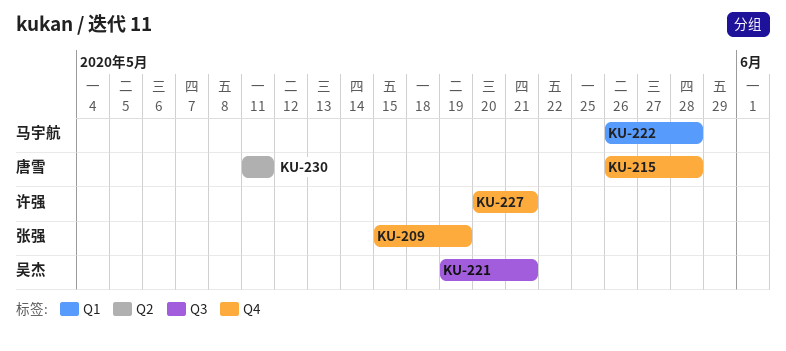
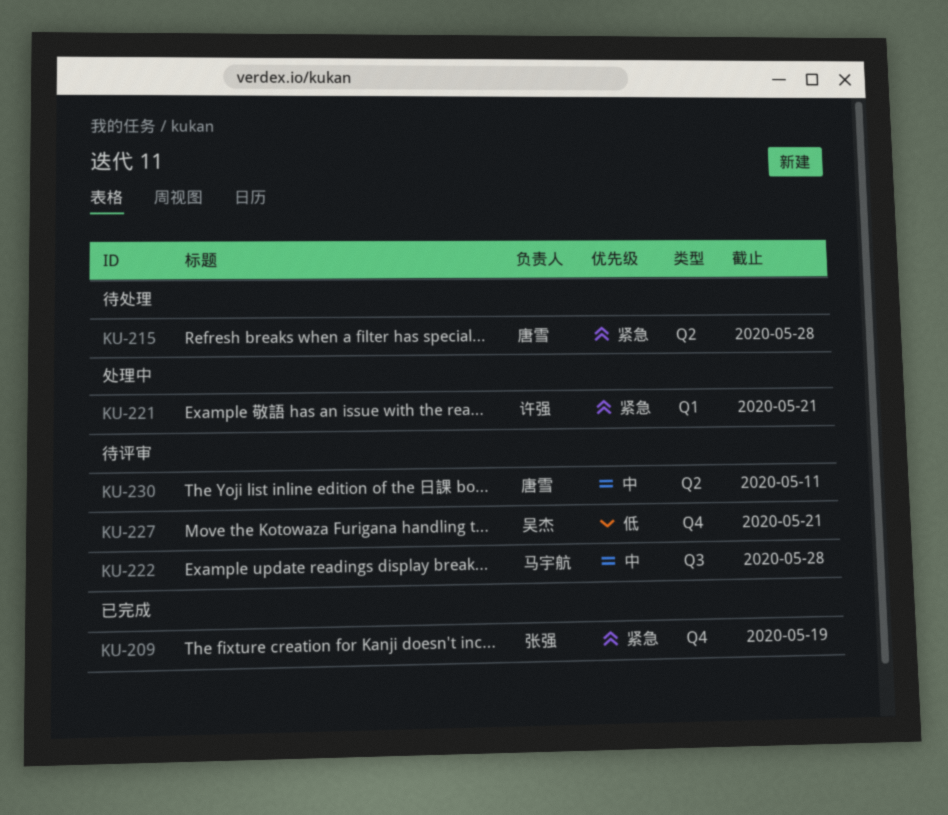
KU-215, label: Q4 -> Q2
KU-221, owner: 吴杰 -> 许强
KU-221, label: Q3 -> Q1
KU-222, label: Q1 -> Q3
KU-227, owner: 许强 -> 吴杰

